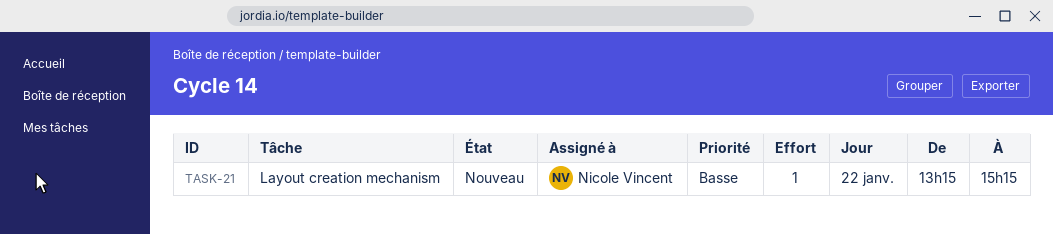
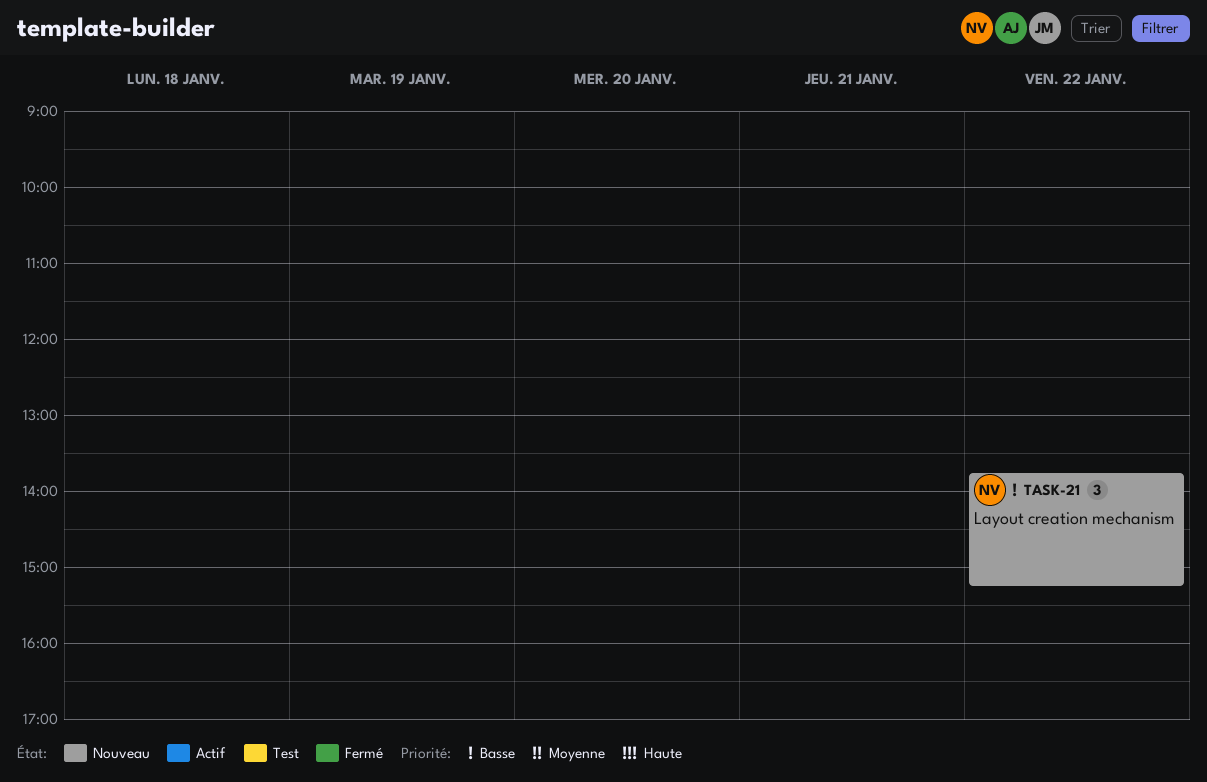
TASK-21, estimate: 1 -> 3
TASK-21, begins: 13:15 -> 13:45

